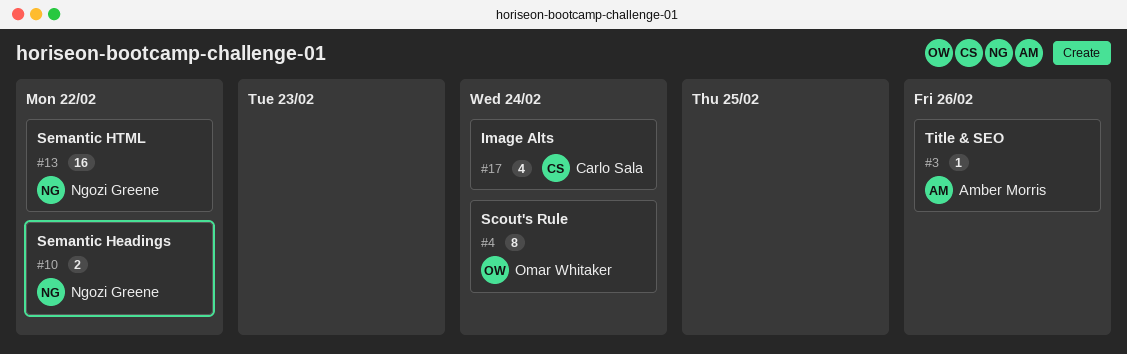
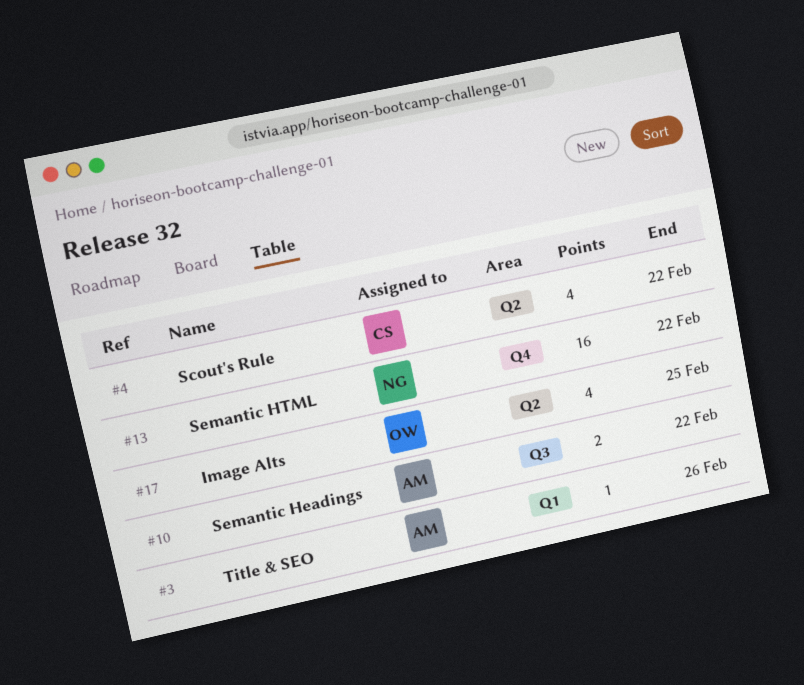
#4, owner: Omar Whitaker -> Carlo Sala
#4, estimate: 8 -> 4
#4, due: Feb 24 -> Feb 22
#10, owner: Ngozi Greene -> Amber Morris
#17, owner: Carlo Sala -> Omar Whitaker
#17, due: Feb 24 -> Feb 25

